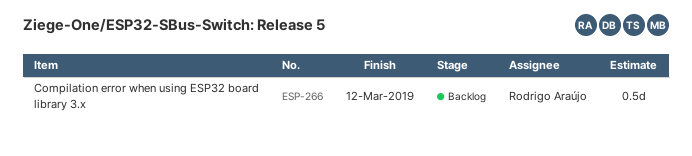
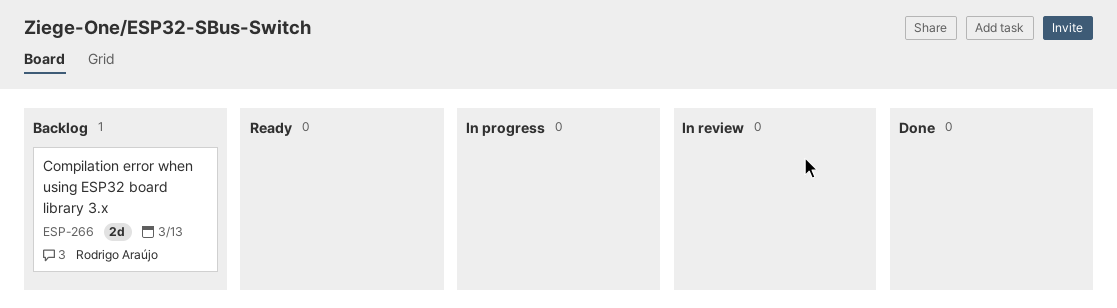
ESP-266, estimate: 0.5d -> 2d
ESP-266, due: Mar 12 -> Mar 13

